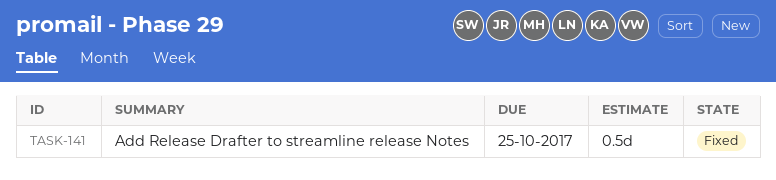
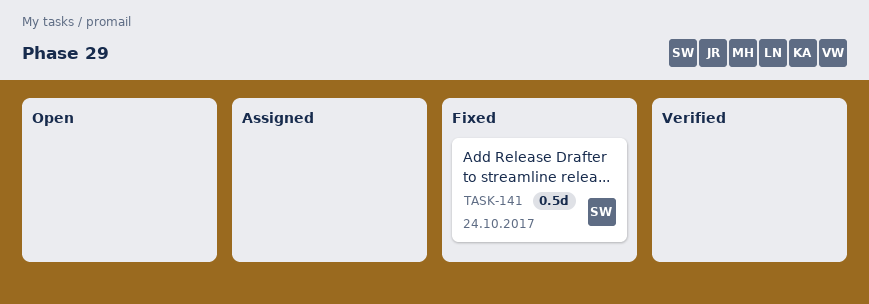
TASK-141, due: Oct 25 -> Oct 24

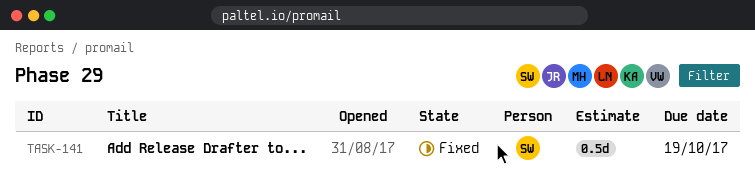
TASK-141, due: Oct 24 -> Oct 19

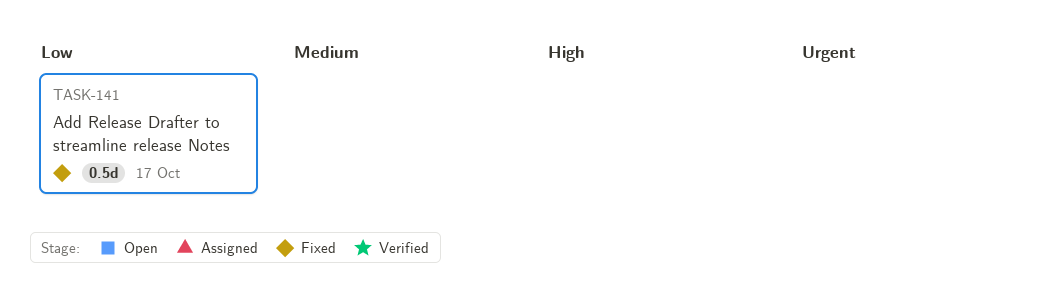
TASK-141, due: Oct 19 -> Oct 17

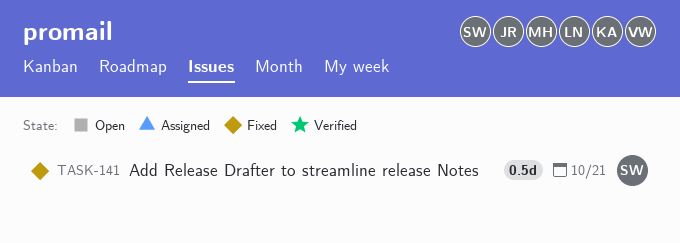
TASK-141, due: Oct 17 -> Oct 21

